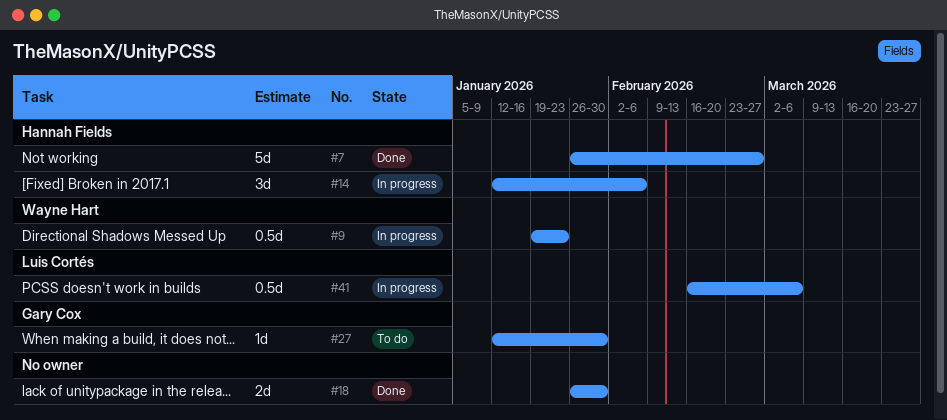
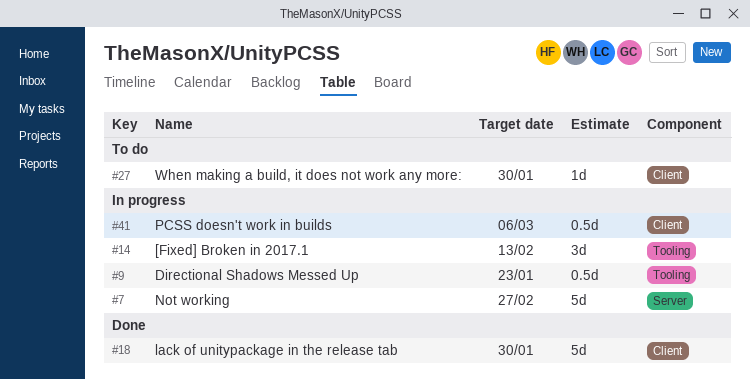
#7, status: Done -> In progress
#14, due: Feb 6 -> Feb 13
#18, estimate: 2d -> 5d

